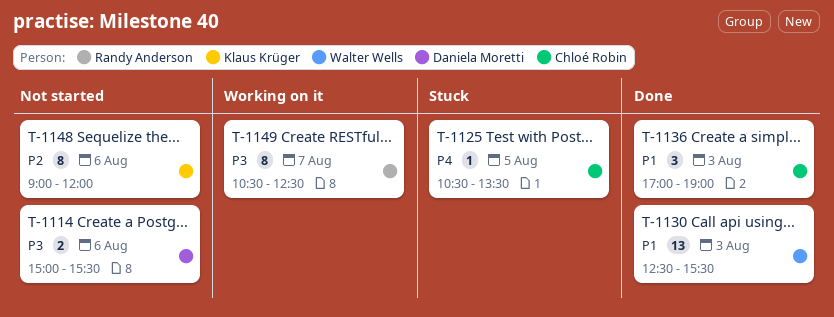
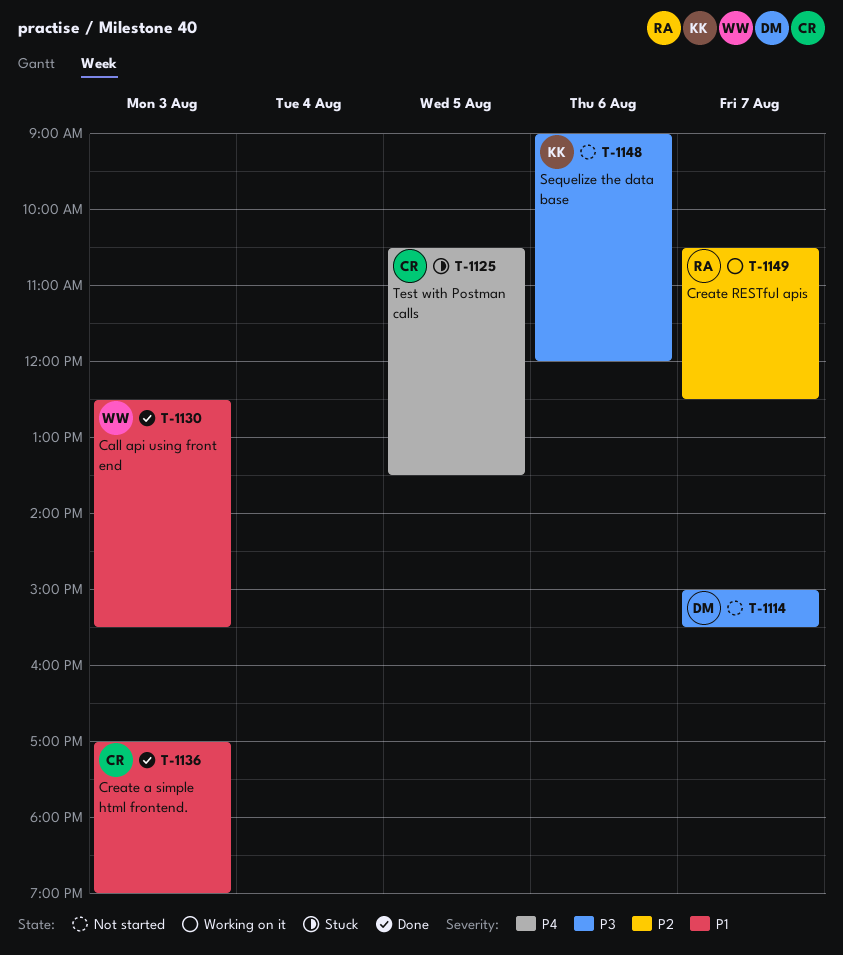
T-1114, day: Aug 6 -> Aug 7
T-1148, priority: P2 -> P3
T-1149, priority: P3 -> P2

